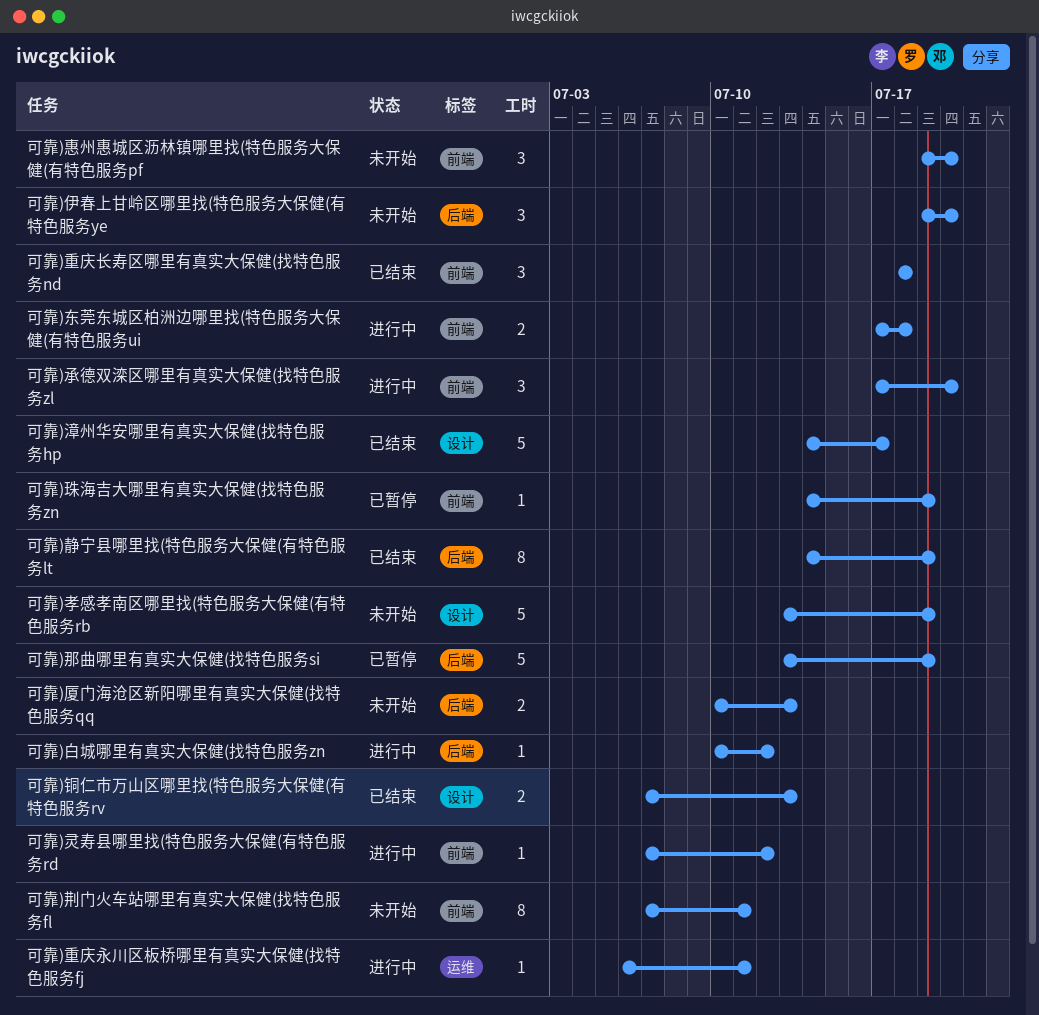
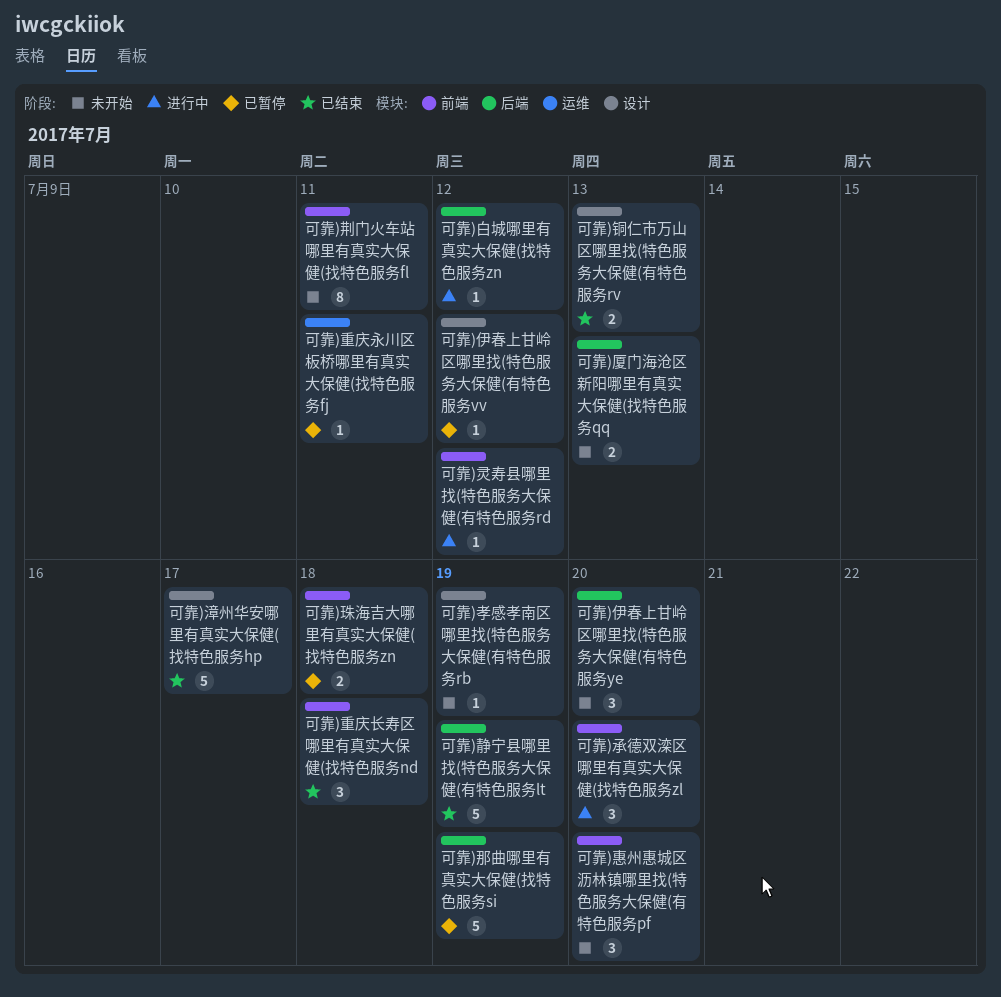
可靠)东莞东城区柏洲边哪里找(特色服务大保健(有特色服务ui: present -> none
可靠)伊春上甘岭区哪里找(特色服务大保健(有特色服务vv: none -> present
可靠)孝感孝南区哪里找(特色服务大保健(有特色服务rb, estimate: 5 -> 1
可靠)珠海吉大哪里有真实大保健(找特色服务zn, estimate: 1 -> 2
可靠)珠海吉大哪里有真实大保健(找特色服务zn, due: Jul 19 -> Jul 18
可靠)重庆永川区板桥哪里有真实大保健(找特色服务fj, status: 进行中 -> 已暂停
可靠)静宁县哪里找(特色服务大保健(有特色服务lt, estimate: 8 -> 5

